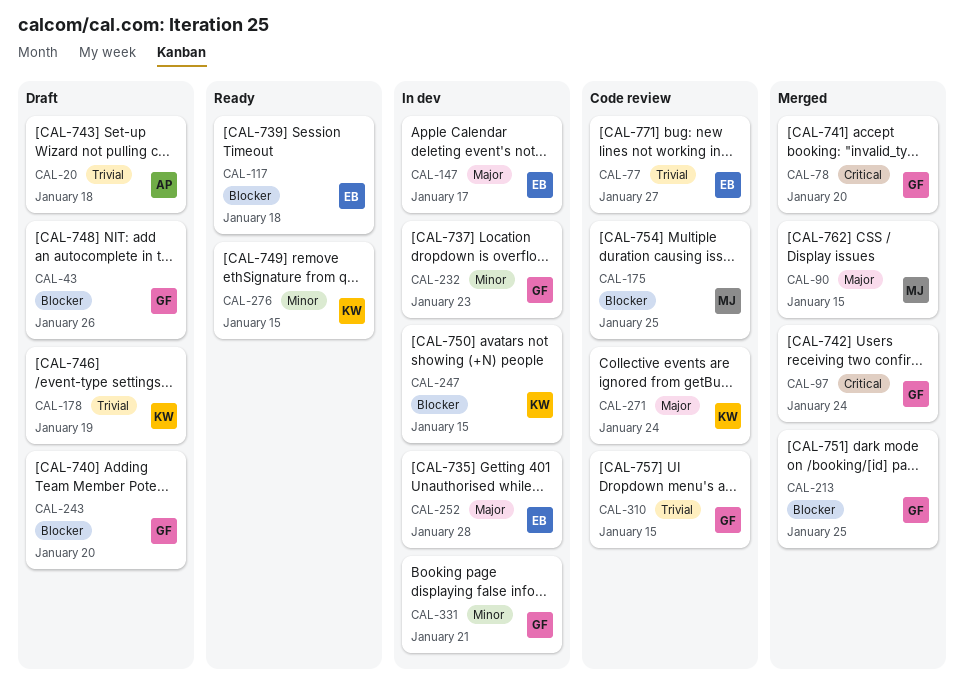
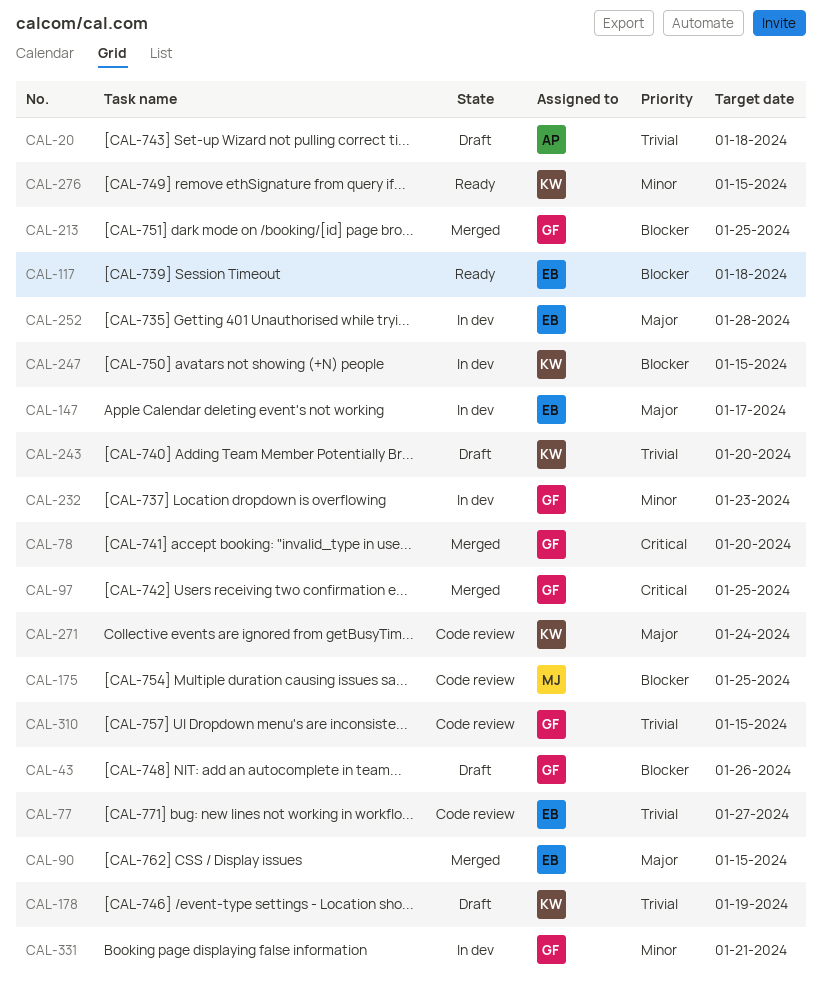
CAL-90, owner: MJ -> EB
CAL-97, due: Jan 24 -> Jan 25
CAL-243, owner: GF -> KW
CAL-243, priority: Blocker -> Trivial

